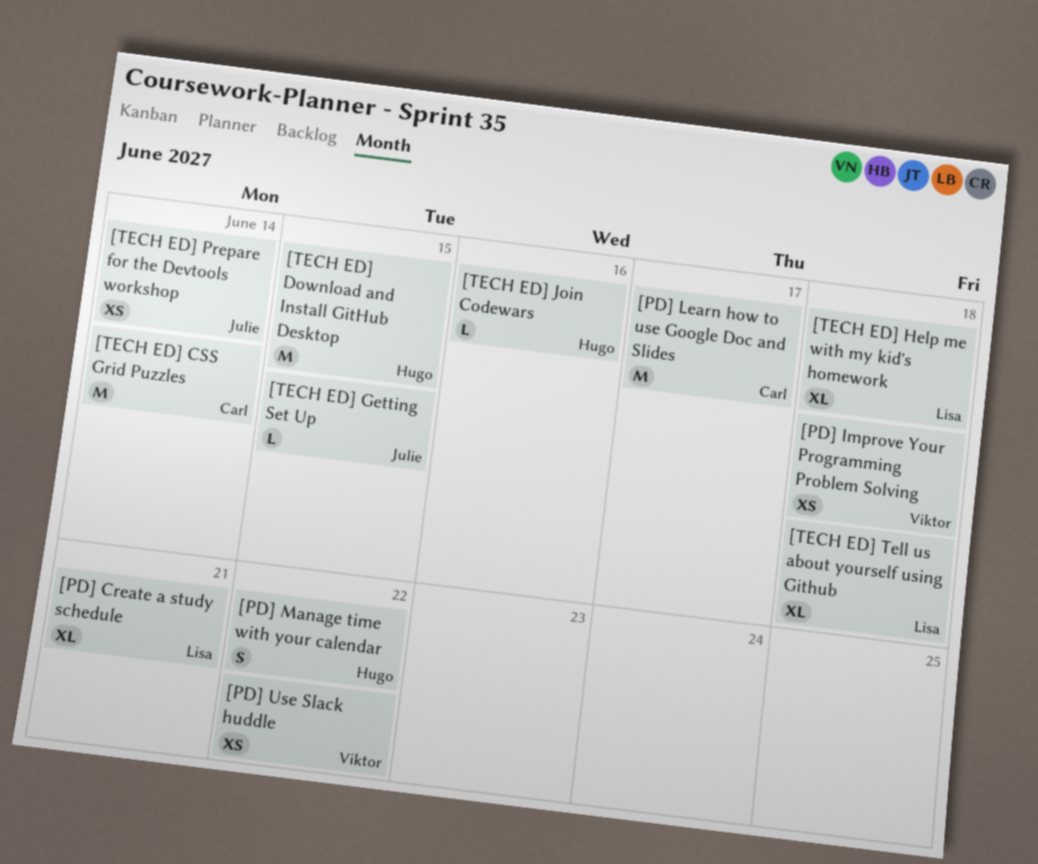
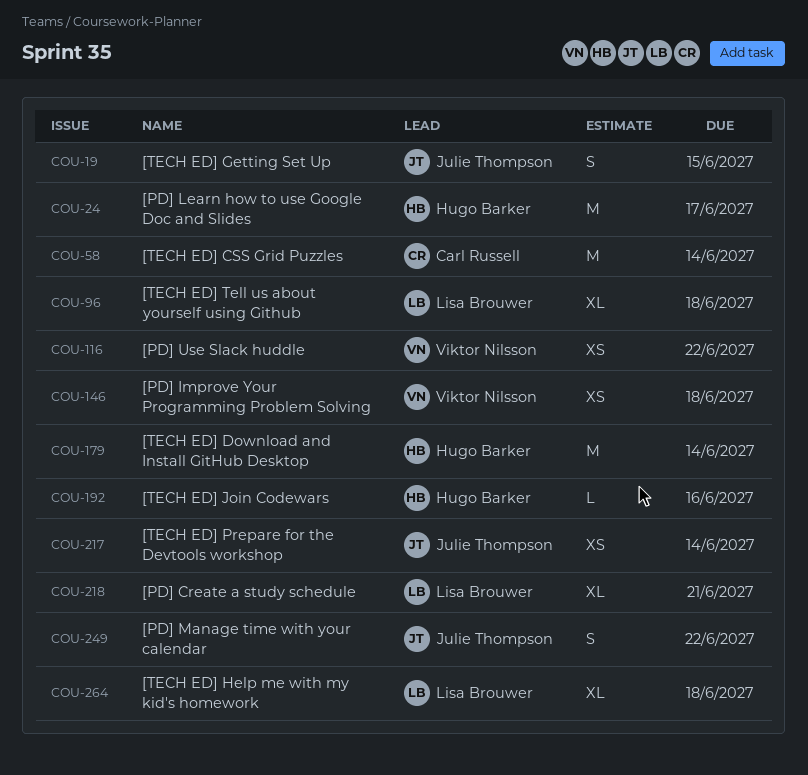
[PD] Learn how to use Google Doc and Slides, owner: Carl Russell -> Hugo Barker
[PD] Manage time with your calendar, owner: Hugo Barker -> Julie Thompson
[TECH ED] Download and Install GitHub Desktop, due: Jun 15 -> Jun 14
[TECH ED] Getting Set Up, estimate: L -> S

